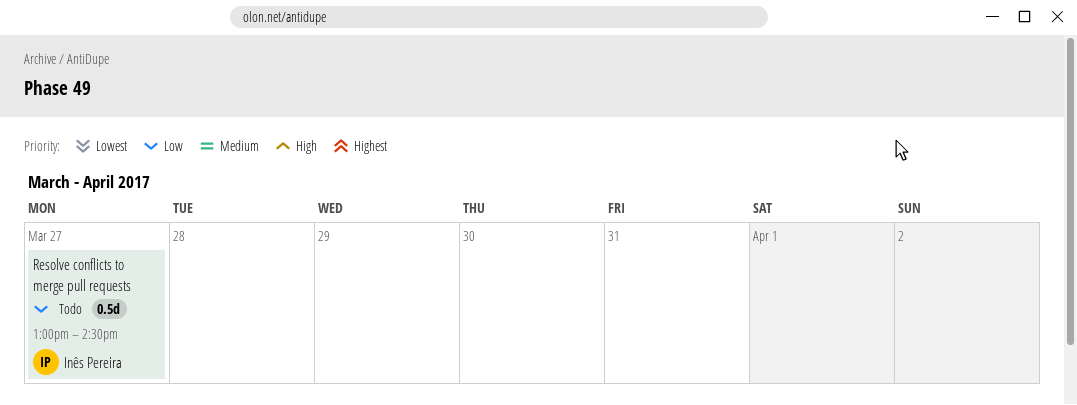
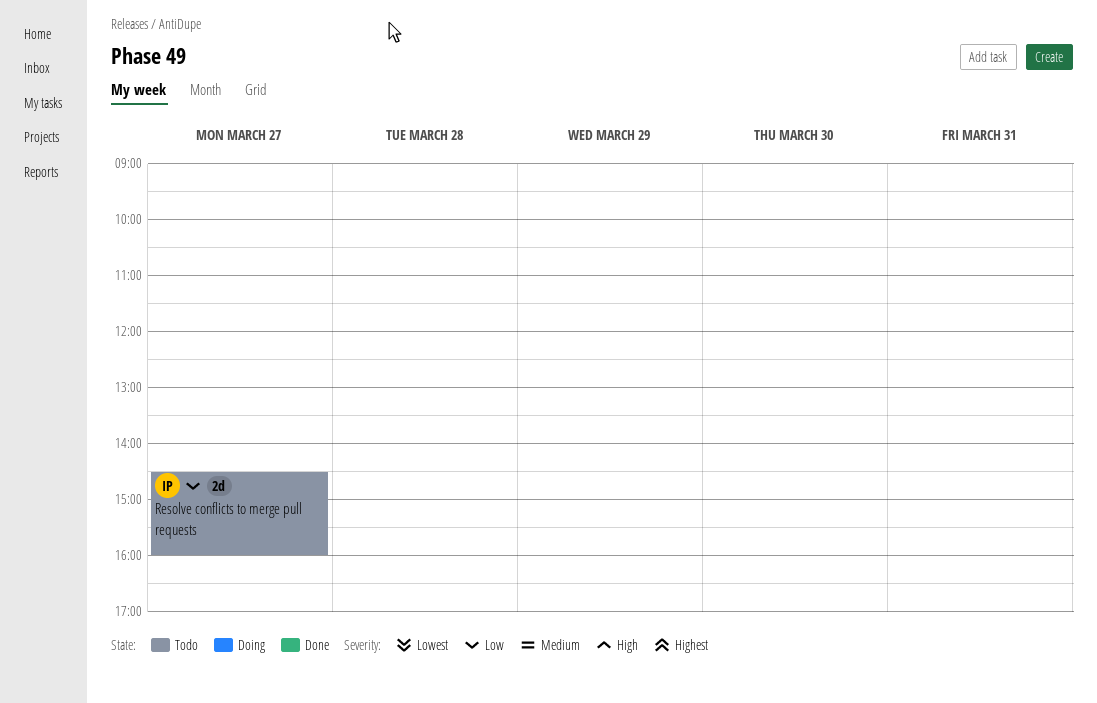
Resolve conflicts to merge pull requests, estimate: 0.5d -> 2d
Resolve conflicts to merge pull requests, begins: 13:00 -> 14:30
Resolve conflicts to merge pull requests, ends: 14:30 -> 16:00

